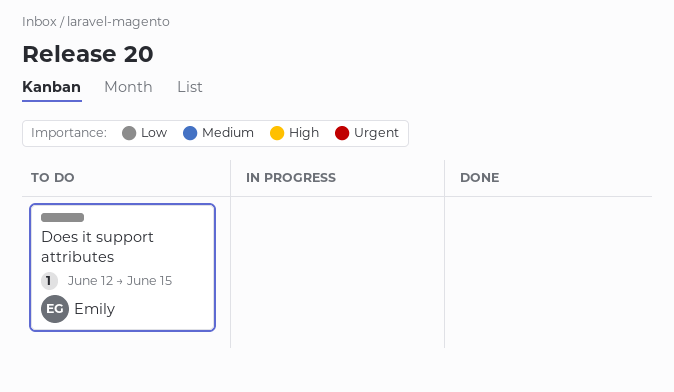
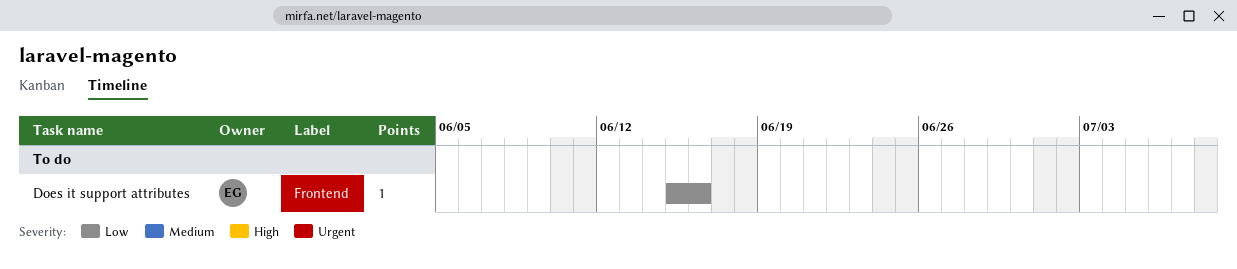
Does it support attributes, start: Jun 12 -> Jun 15
Does it support attributes, due: Jun 15 -> Jun 16

